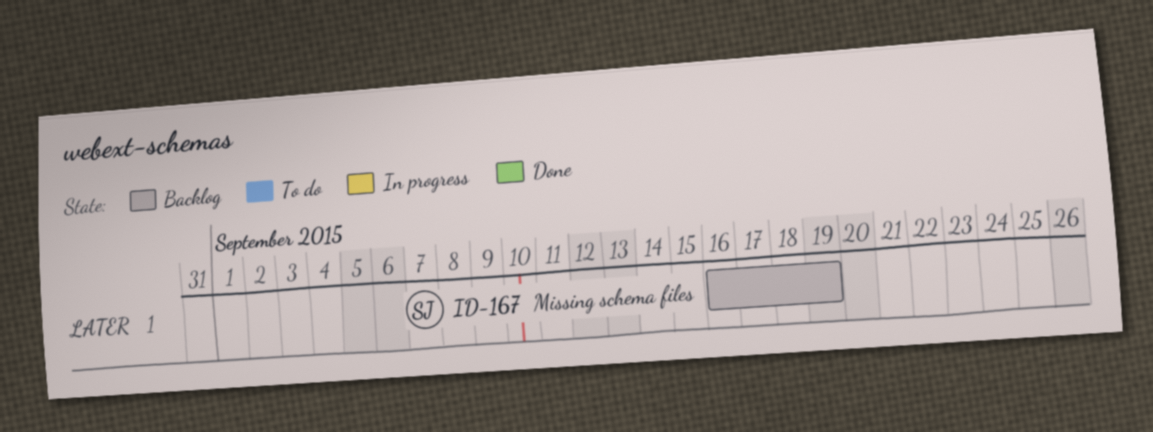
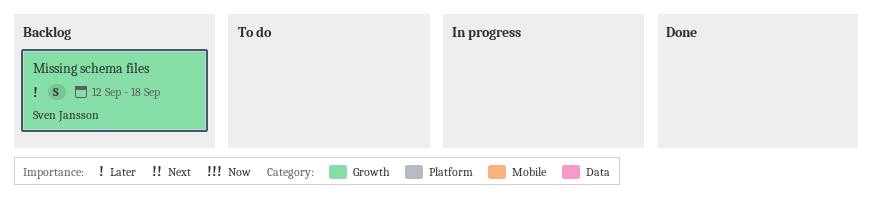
Missing schema files, start: Sep 16 -> Sep 12
Missing schema files, due: Sep 19 -> Sep 18

